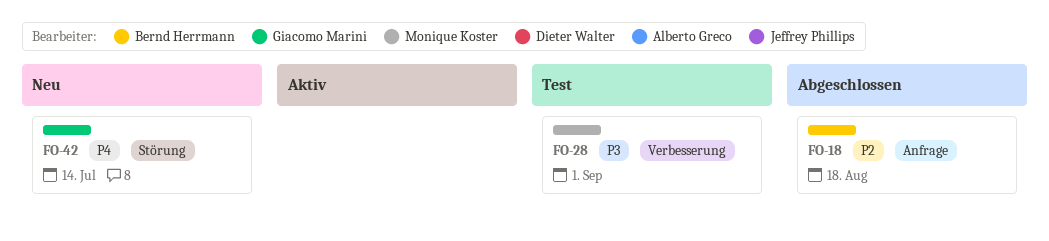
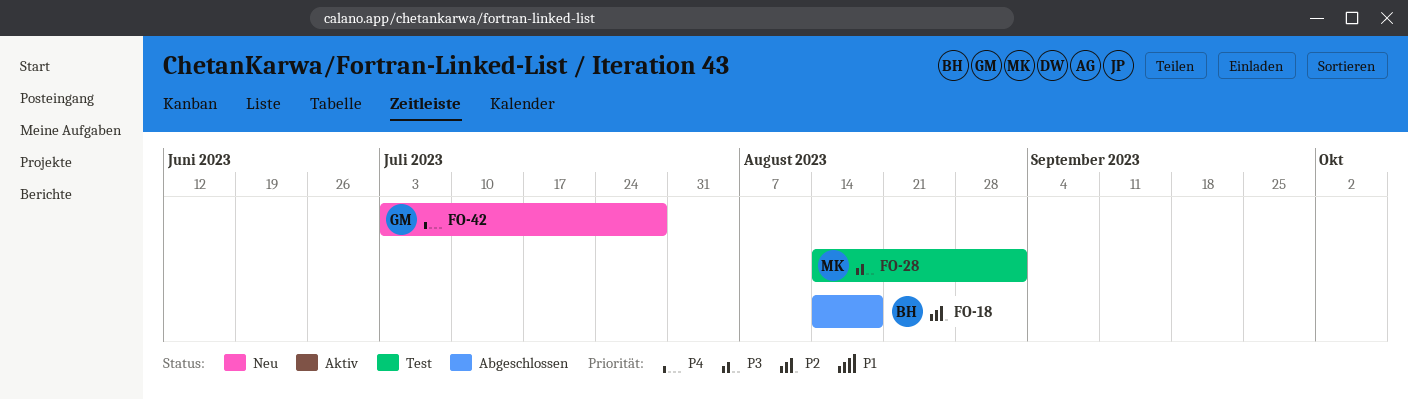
FO-42, due: Jul 14 -> Jul 28

